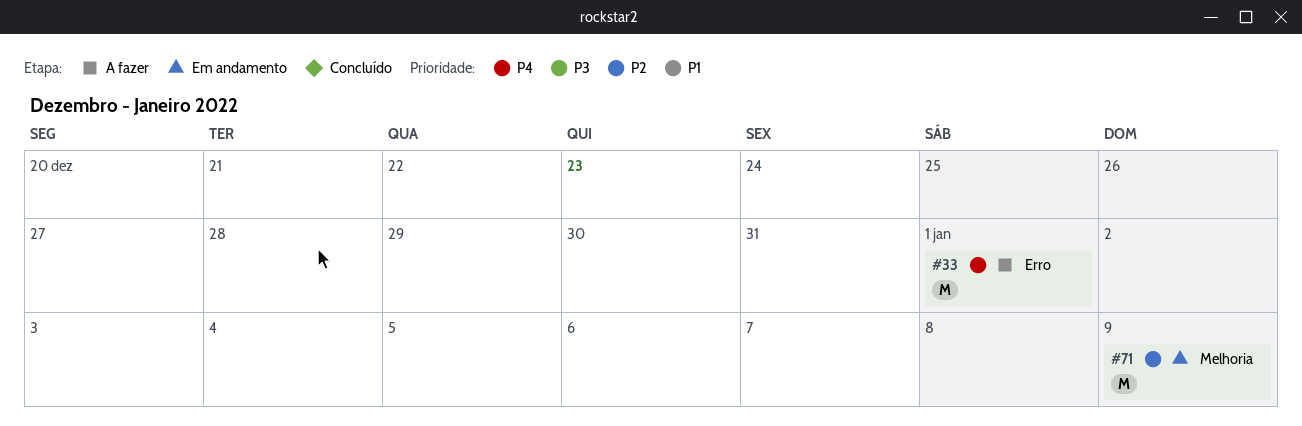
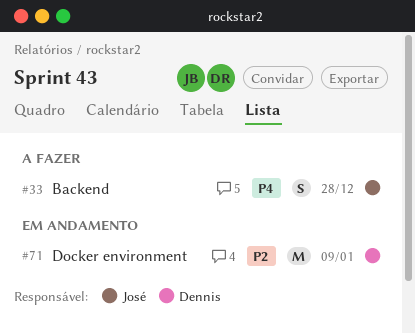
#33, estimate: M -> S
#33, due: Jan 1 -> Dec 28

